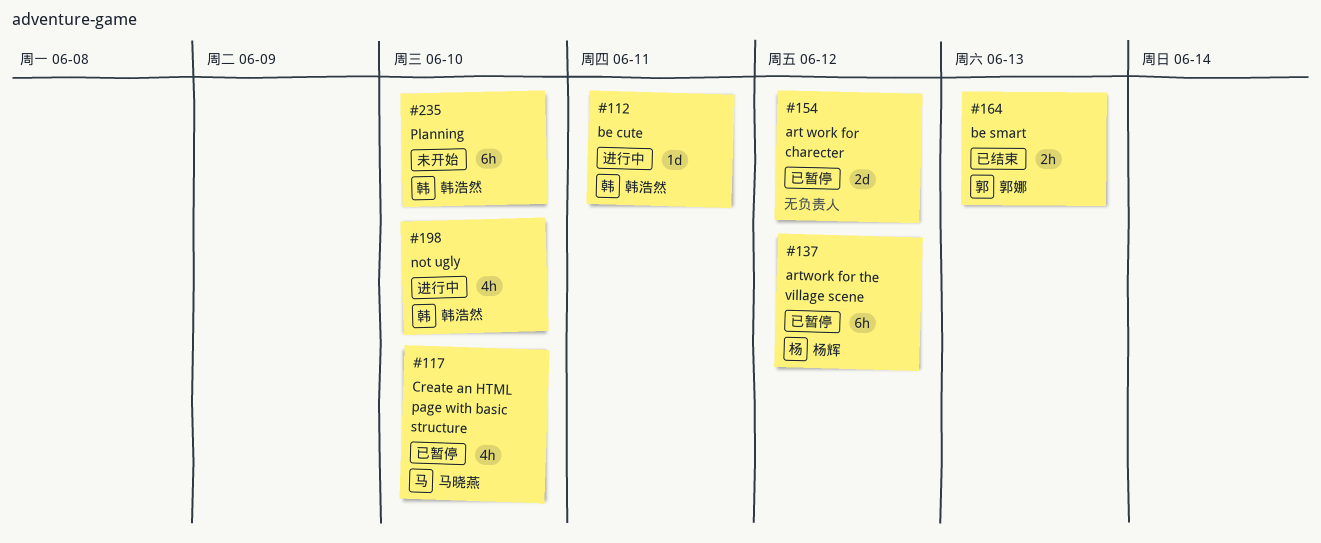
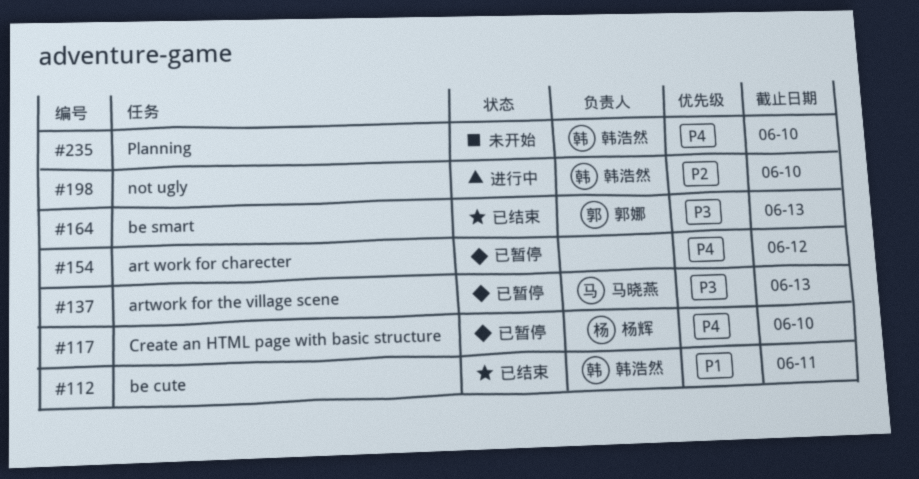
#112, status: 进行中 -> 已结束
#117, owner: 马晓燕 -> 杨辉
#137, owner: 杨辉 -> 马晓燕
#137, due: Jun 12 -> Jun 13

